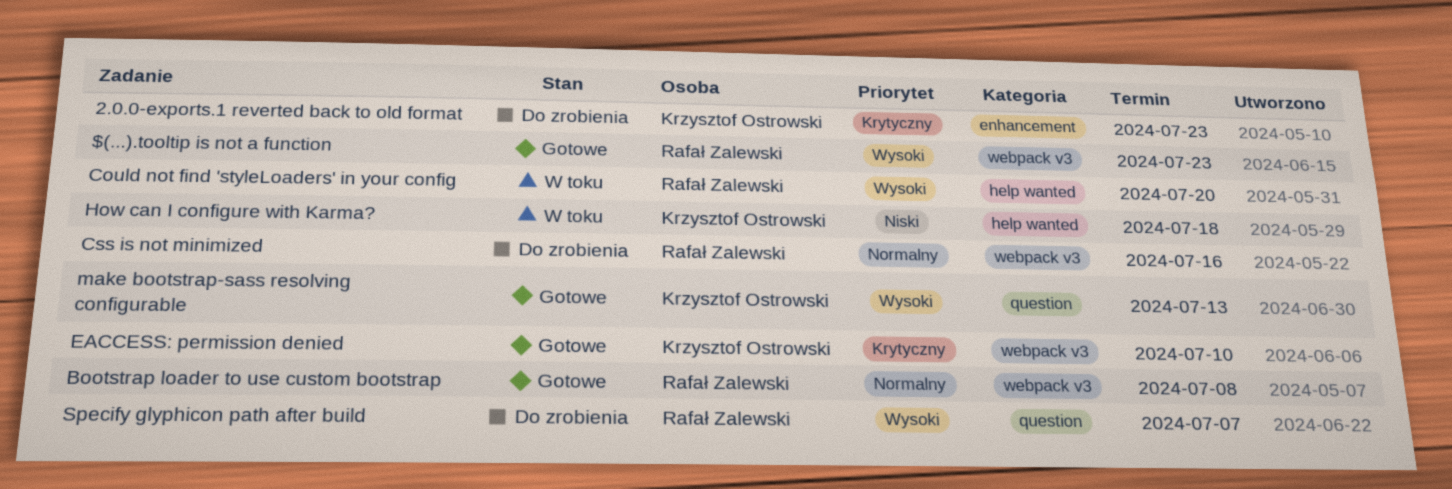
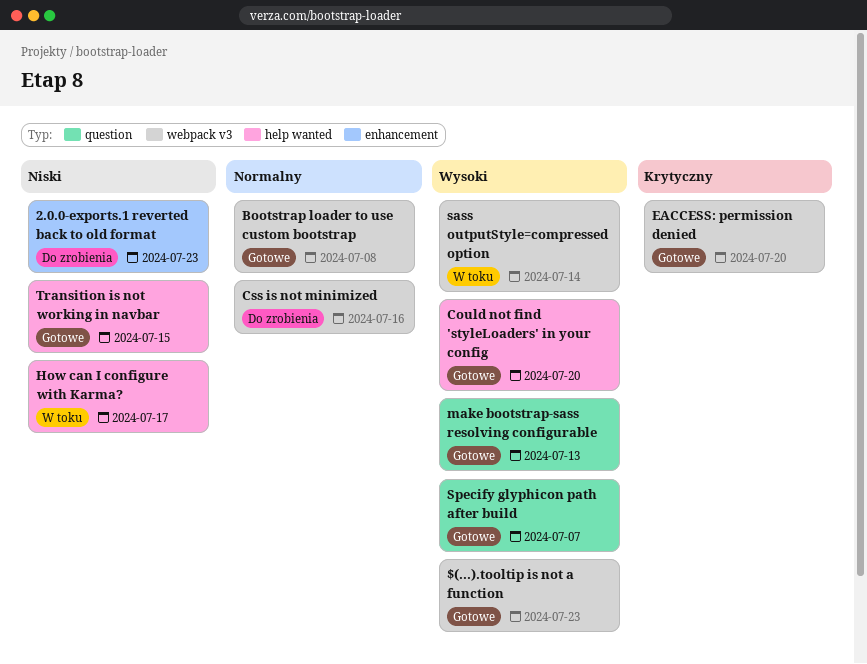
2.0.0-exports.1 reverted back to old format, priority: Krytyczny -> Niski
Could not find 'styleLoaders' in your config, status: W toku -> Gotowe
EACCESS: permission denied, due: Jul 10 -> Jul 20
How can I configure with Karma?, due: Jul 18 -> Jul 17
sass outputStyle=compressed option: none -> present
Specify glyphicon path after build, status: Do zrobienia -> Gotowe
Transition is not working in navbar: none -> present

